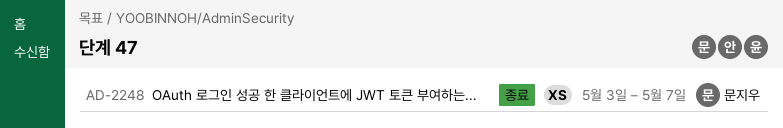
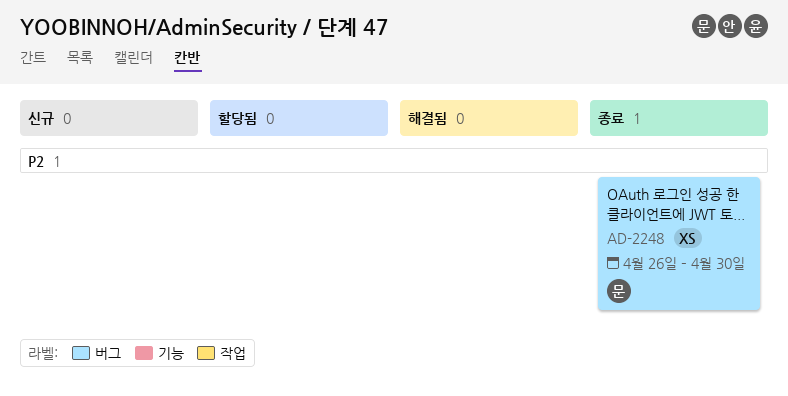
AD-2248, start: May 3 -> Apr 26
AD-2248, due: May 7 -> Apr 30

